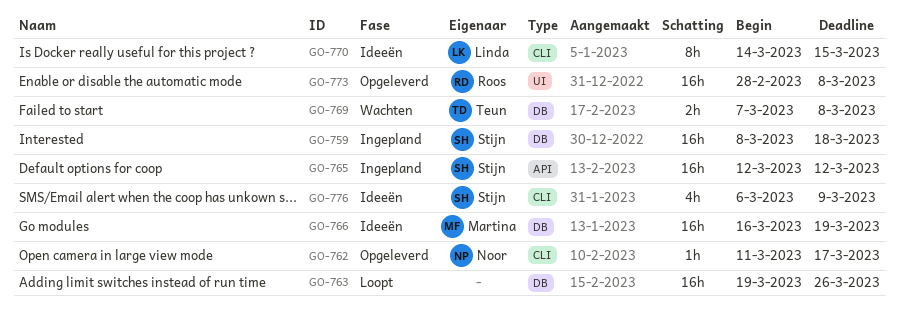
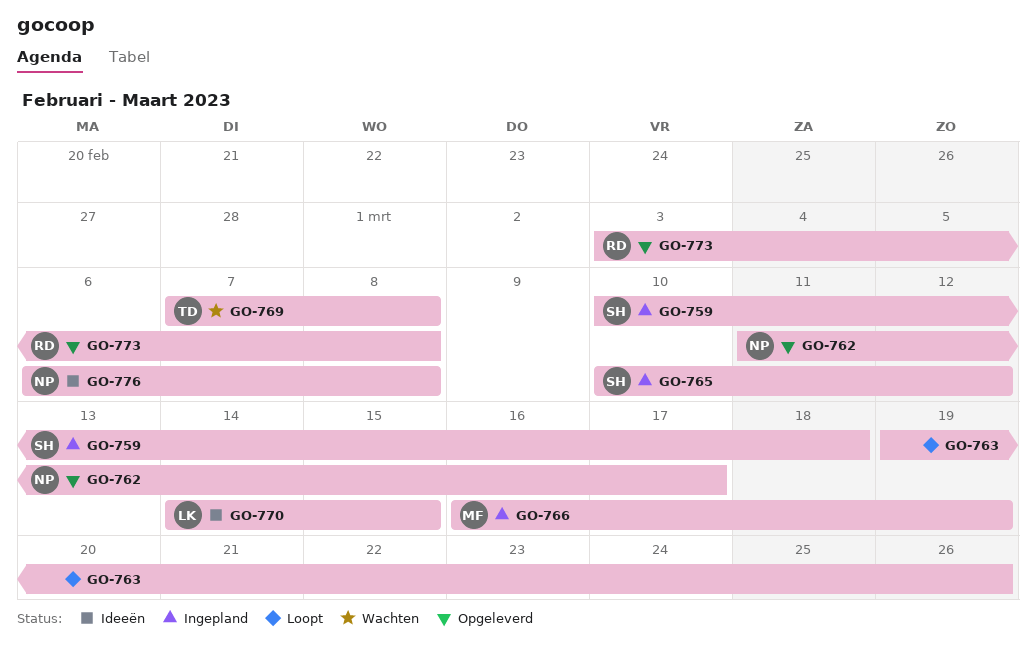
GO-759, start: Mar 8 -> Mar 10
GO-765, start: Mar 12 -> Mar 10
GO-766, status: Ideeën -> Ingepland
GO-773, start: Feb 28 -> Mar 3
GO-776, owner: Stijn -> Noor
GO-776, due: Mar 9 -> Mar 8

